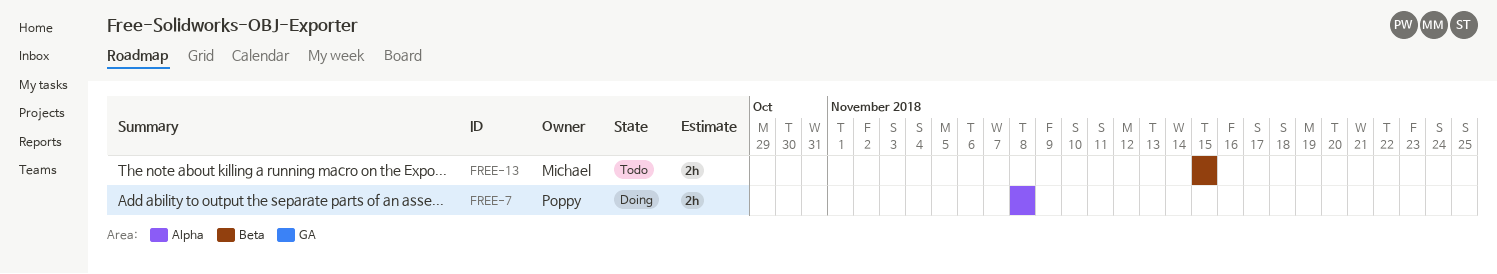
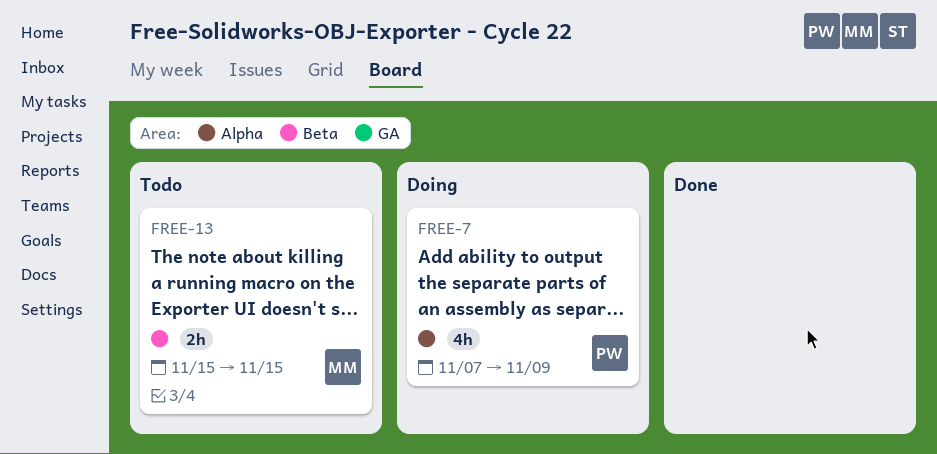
FREE-7, estimate: 2h -> 4h
FREE-7, start: Nov 8 -> Nov 7
FREE-7, due: Nov 8 -> Nov 9

